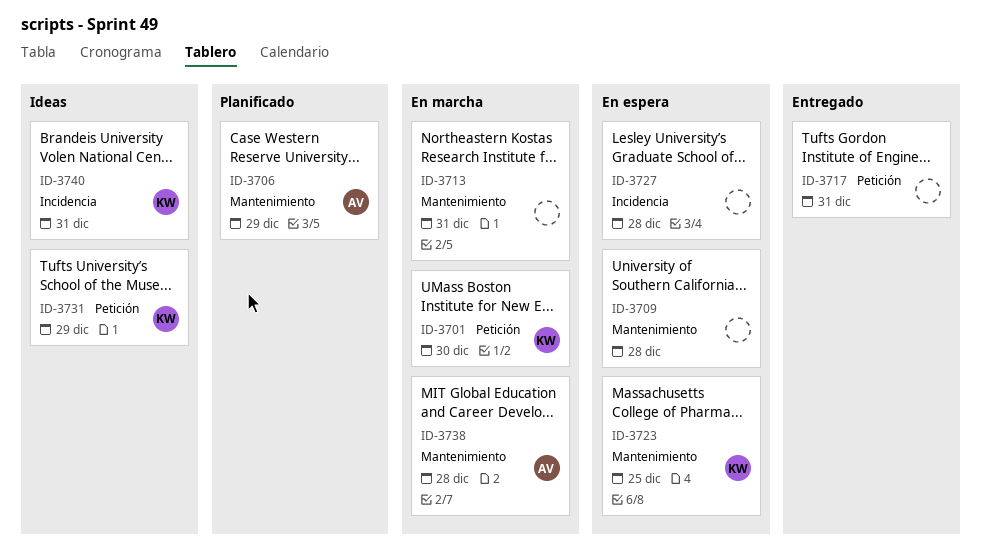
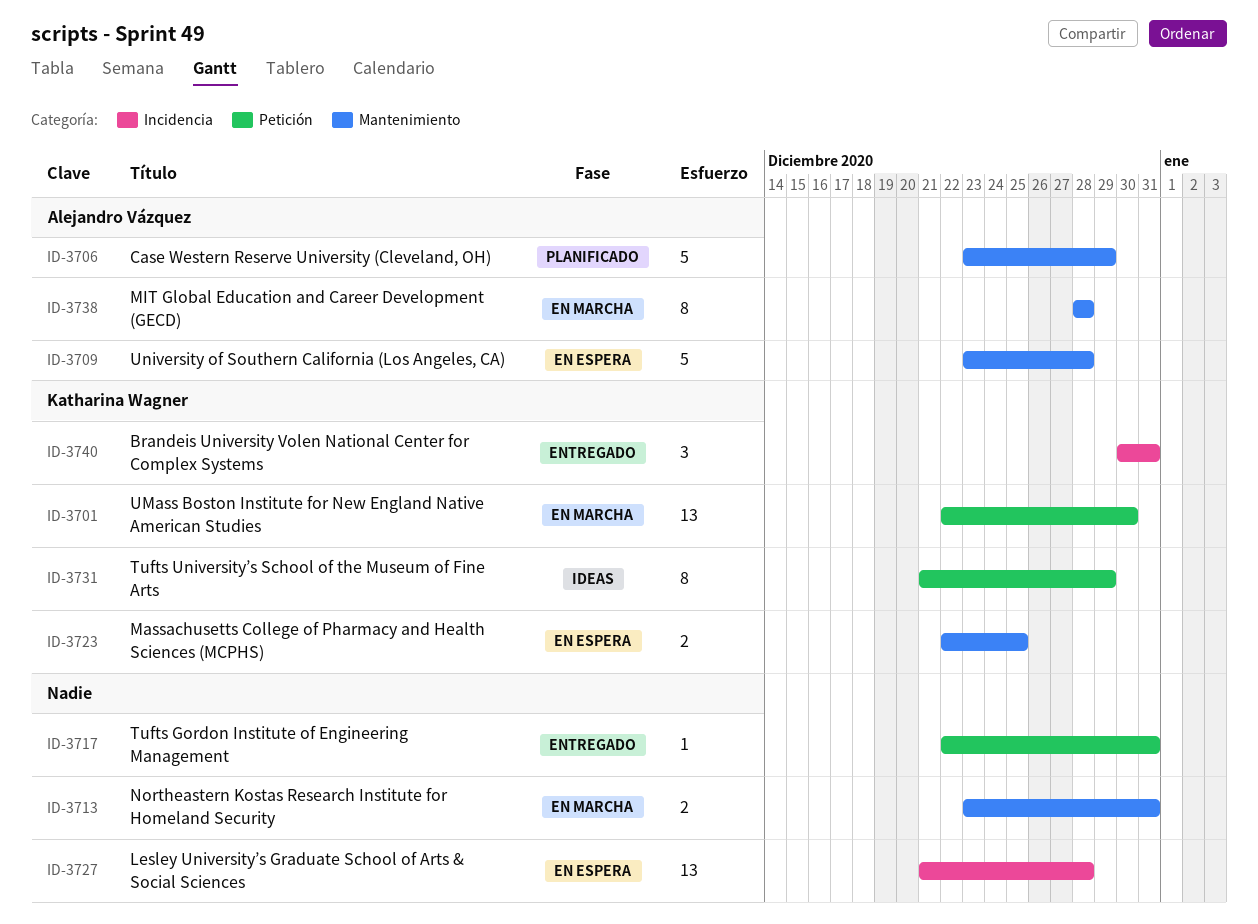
ID-3709, owner: none -> Alejandro Vázquez
ID-3740, status: Ideas -> Entregado

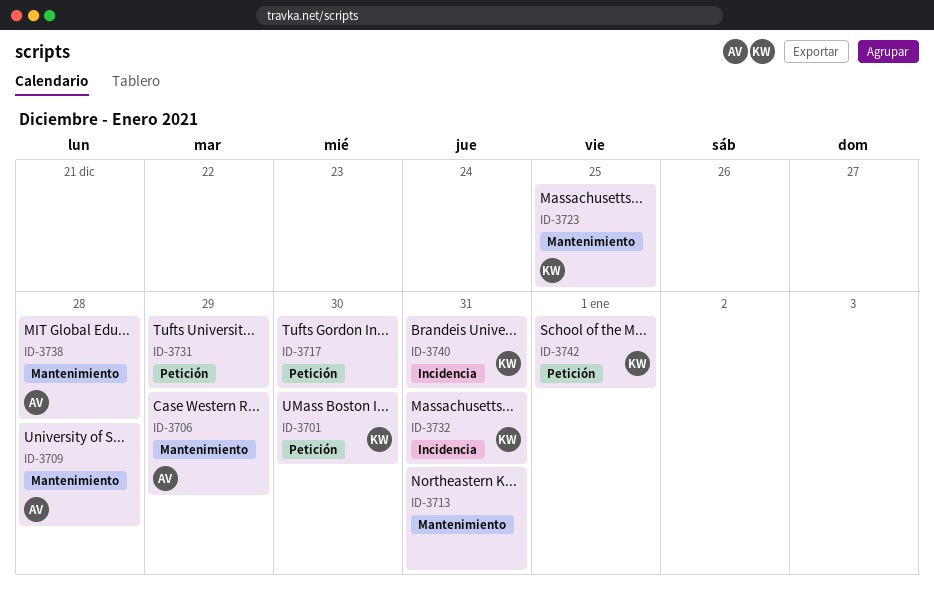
ID-3717, due: Dec 31 -> Dec 30
ID-3727: present -> none
ID-3731, owner: Katharina Wagner -> none
ID-3732: none -> present
ID-3742: none -> present

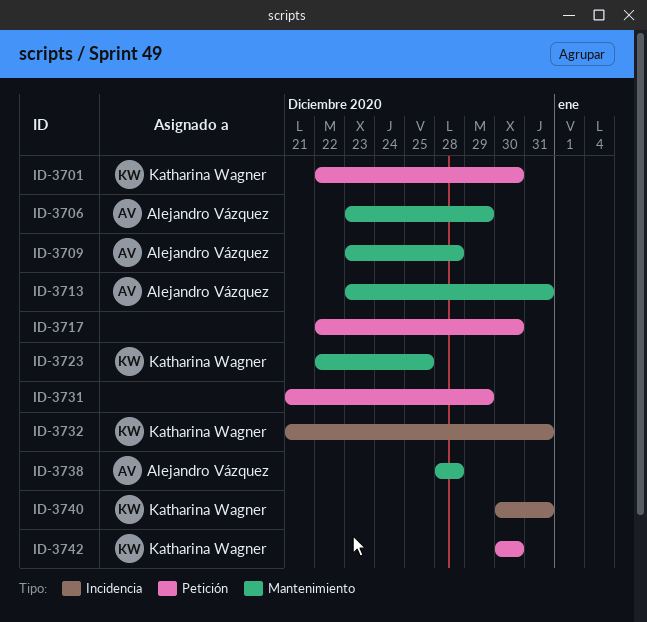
ID-3713, owner: none -> Alejandro Vázquez
ID-3742, due: Jan 1 -> Dec 30

